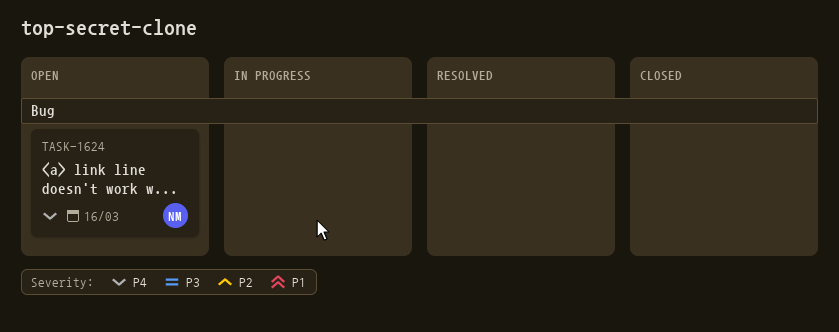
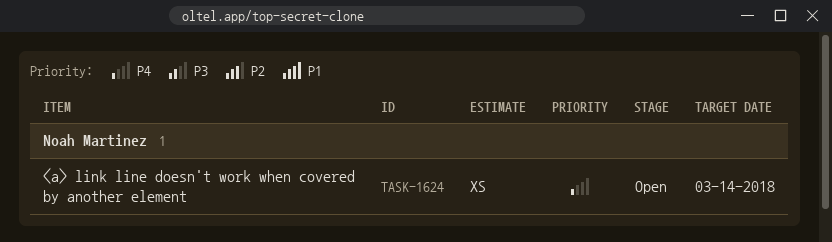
TASK-1624, due: Mar 16 -> Mar 14

